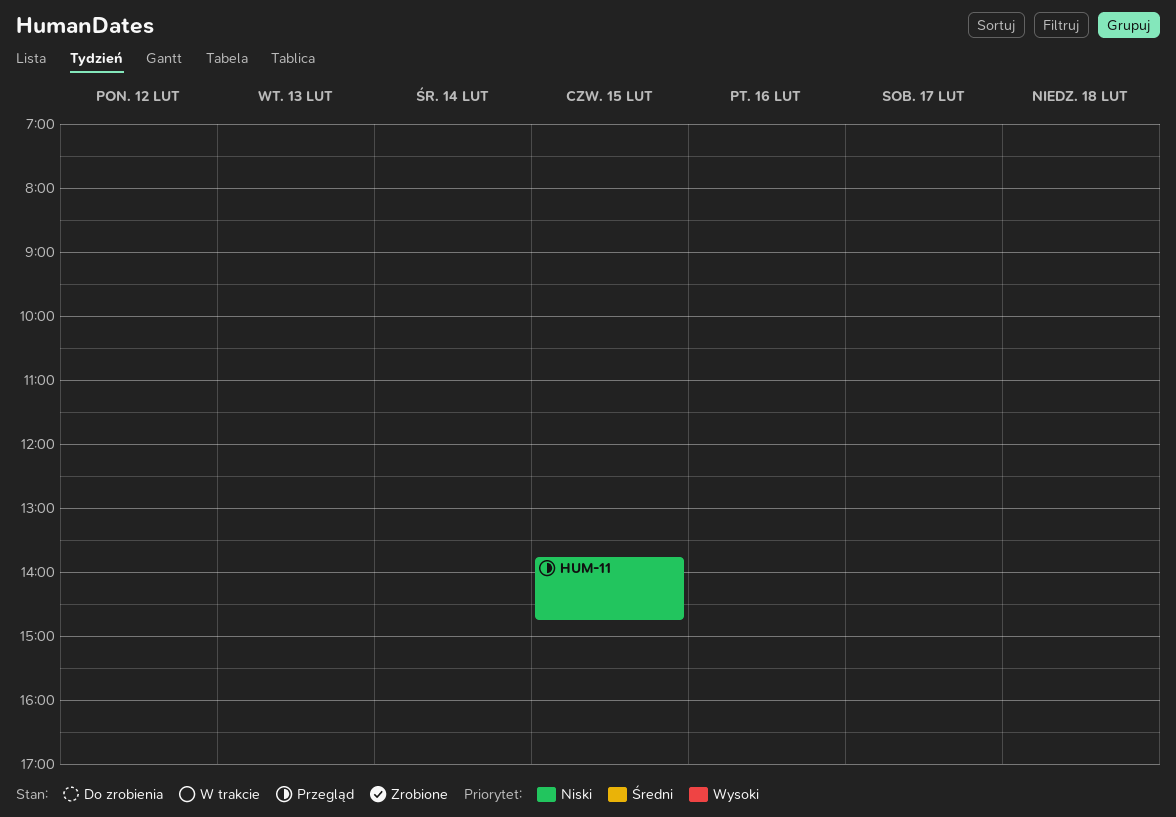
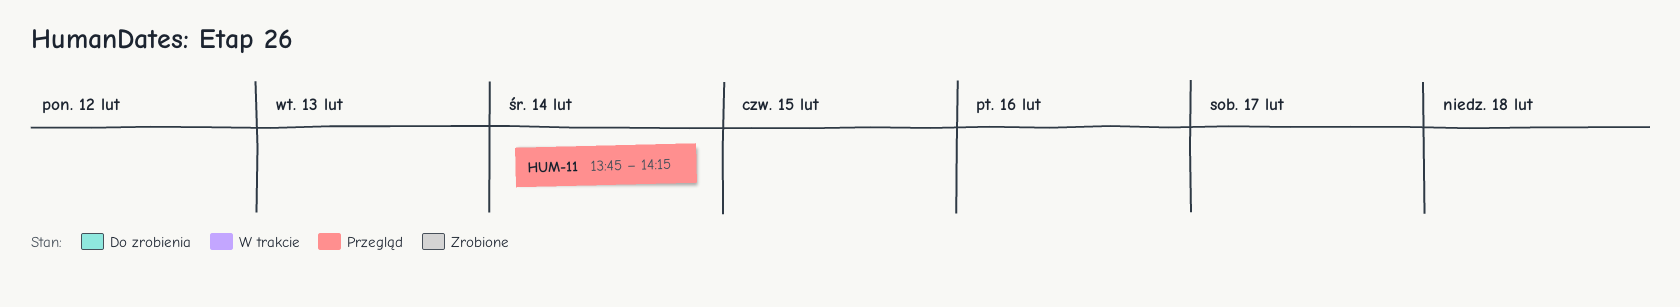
HUM-11, day: Feb 15 -> Feb 14
HUM-11, ends: 14:45 -> 14:15

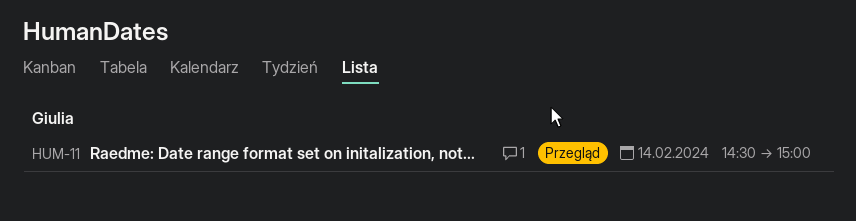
HUM-11, begins: 13:45 -> 14:30
HUM-11, ends: 14:15 -> 15:00

